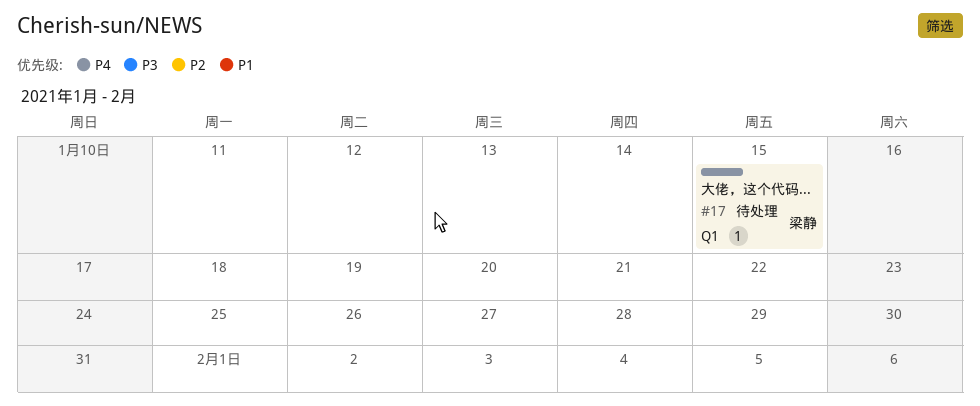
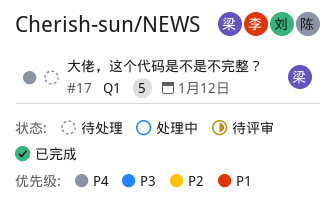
#17, estimate: 1 -> 5
#17, due: Jan 15 -> Jan 12

